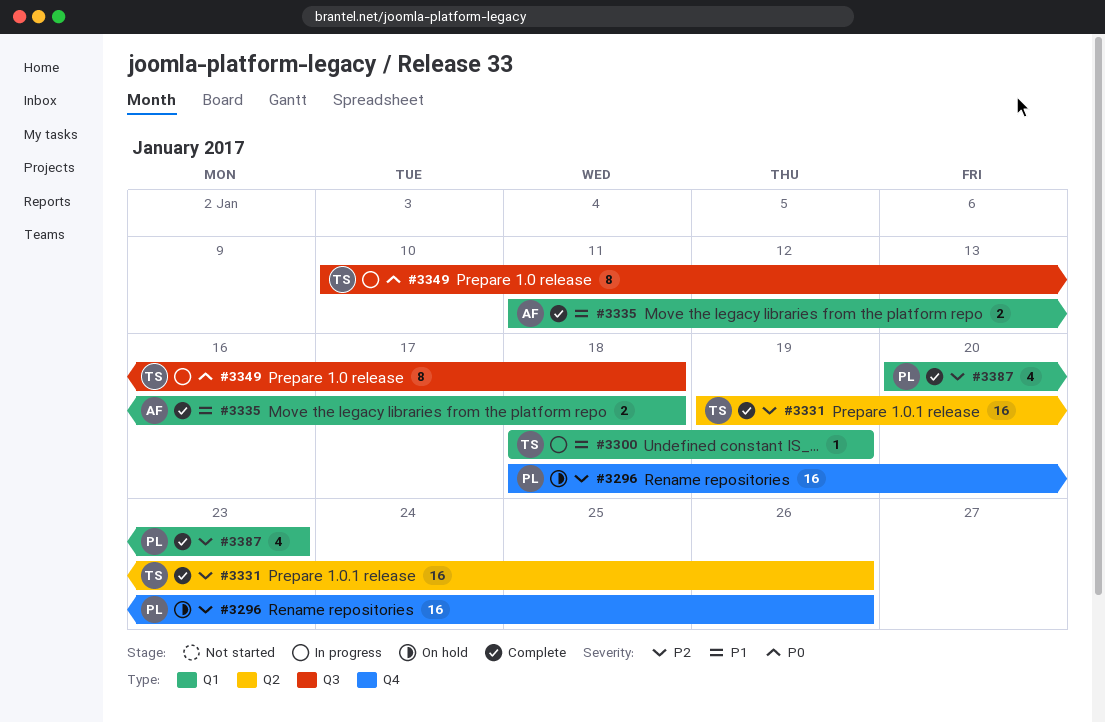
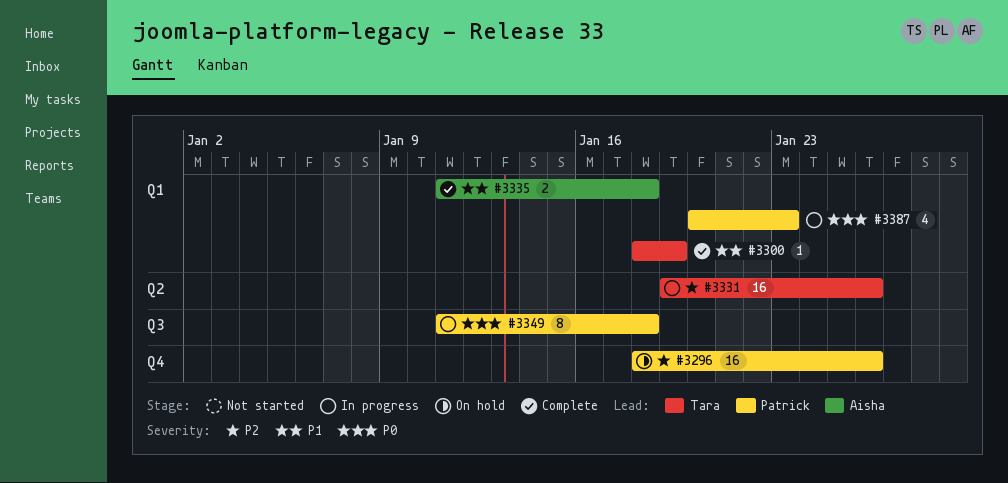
#3300, status: In progress -> Complete
#3331, status: Complete -> In progress
#3349, owner: Tara -> Patrick
#3349, start: Jan 10 -> Jan 11
#3387, status: Complete -> In progress
#3387, priority: P2 -> P0

